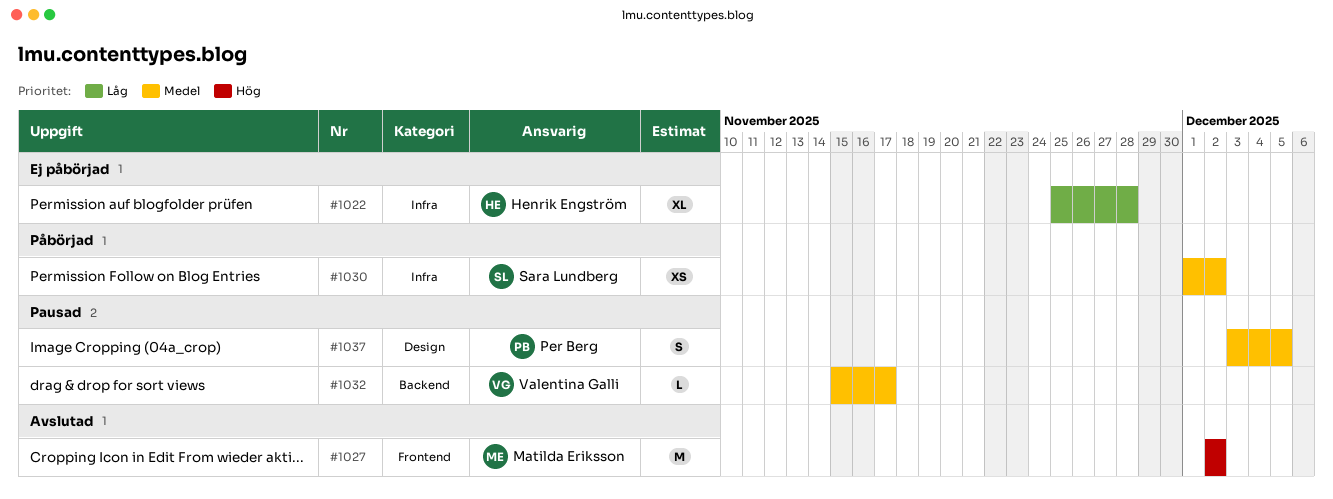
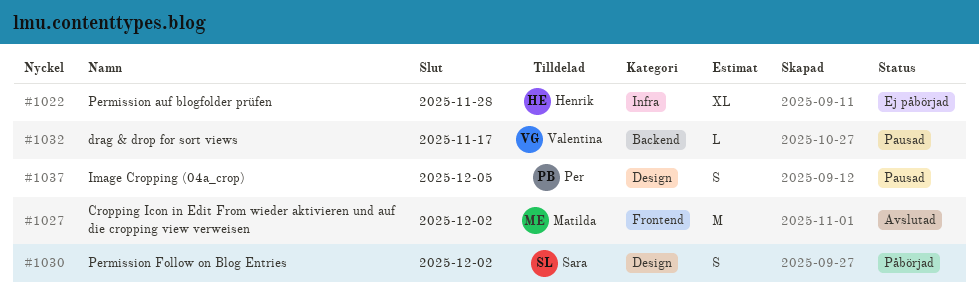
#1030, label: Infra -> Design
#1030, estimate: XS -> S

